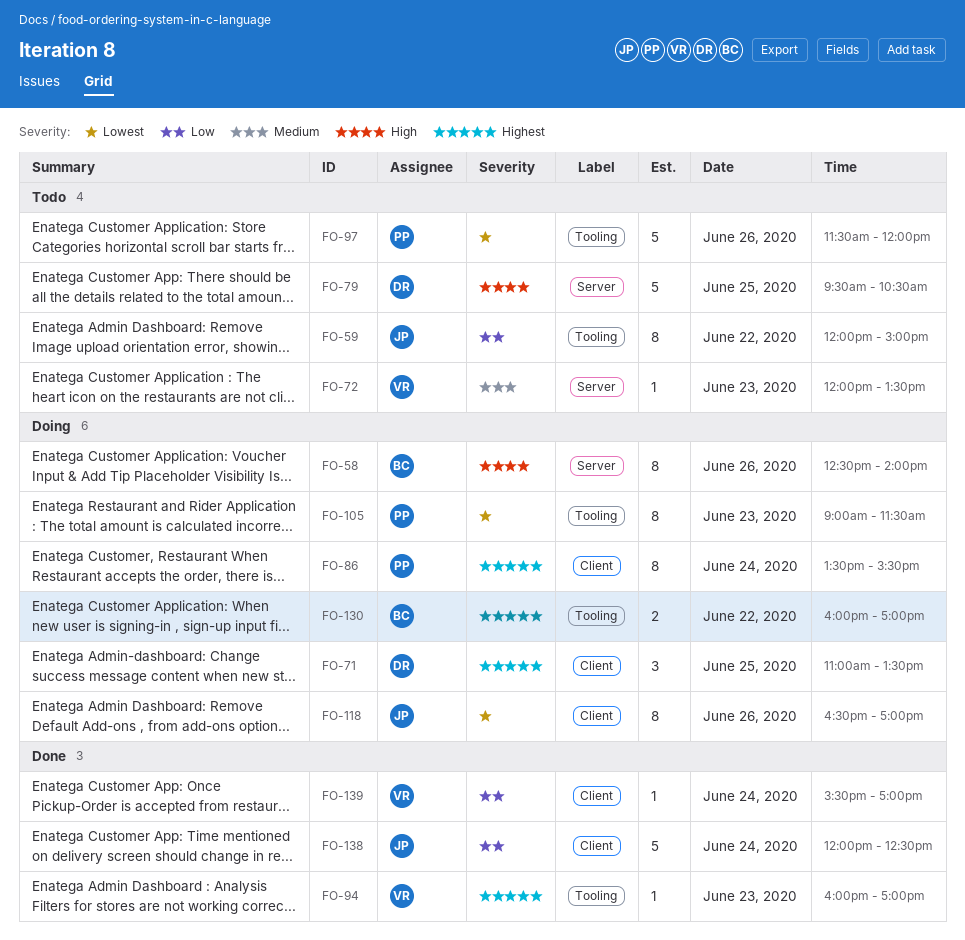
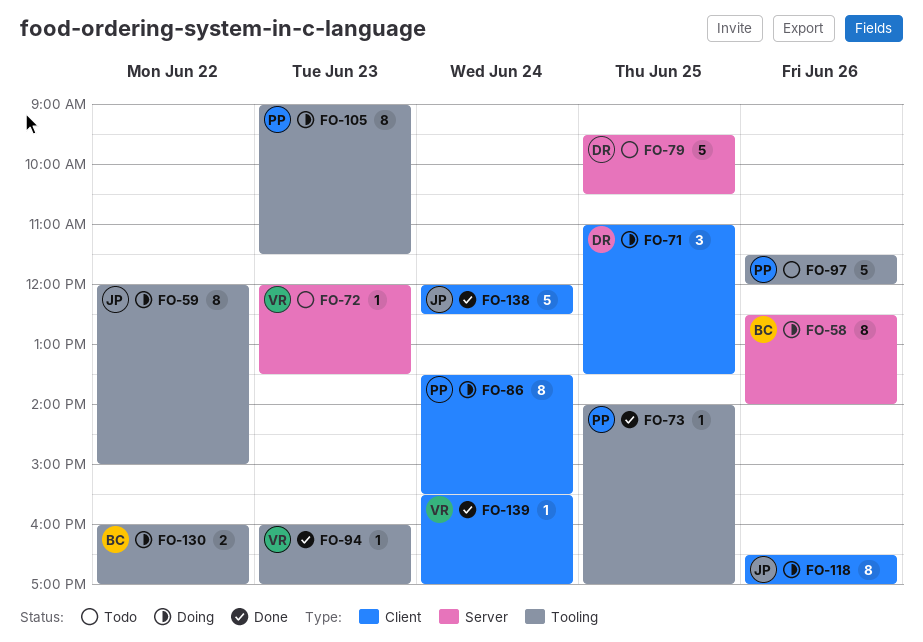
FO-59, status: Todo -> Doing
FO-73: none -> present

